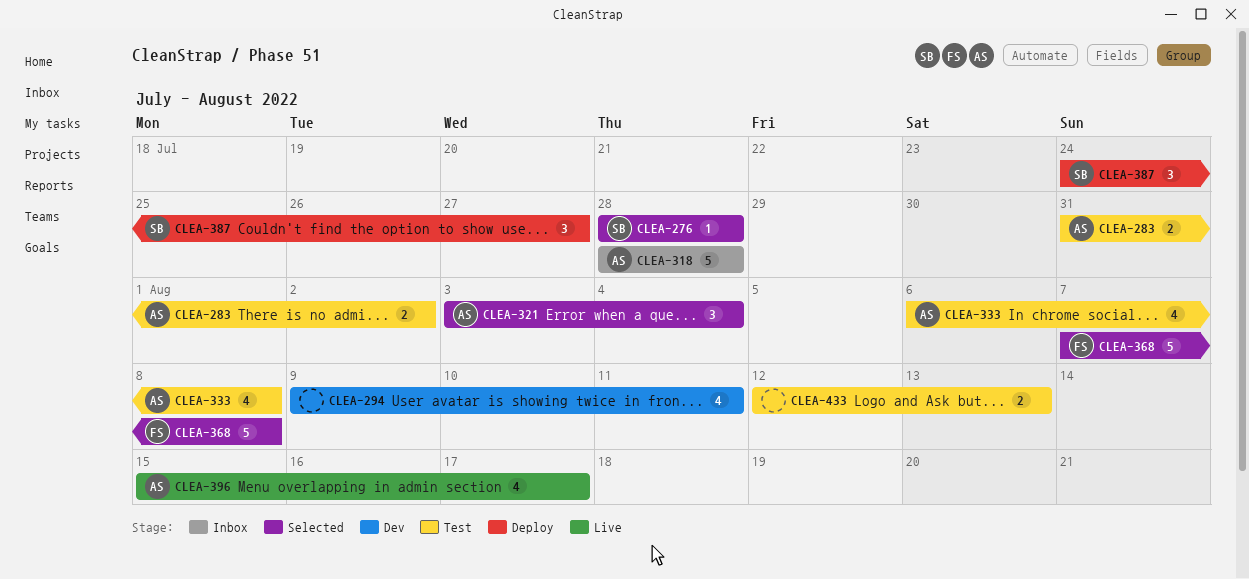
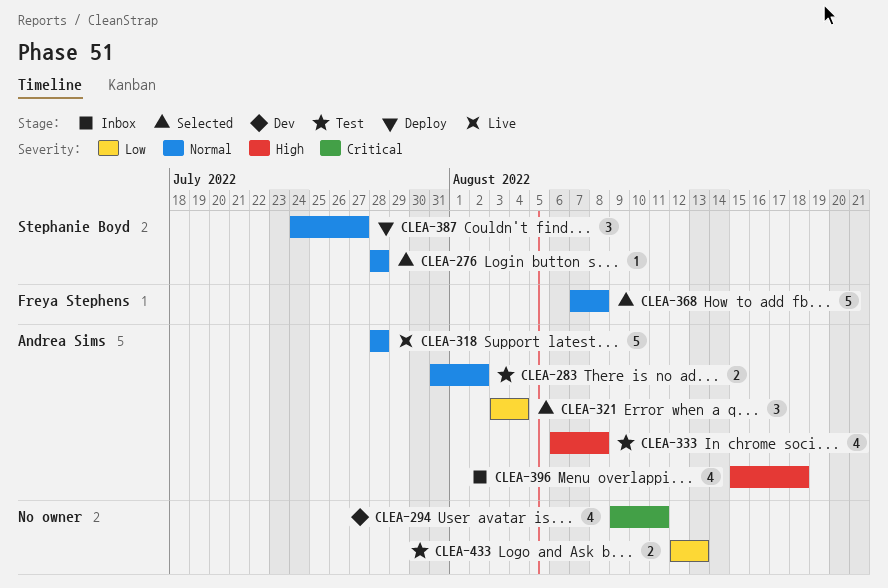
CLEA-318, status: Inbox -> Live
CLEA-396, status: Live -> Inbox
CLEA-396, due: Aug 17 -> Aug 18

